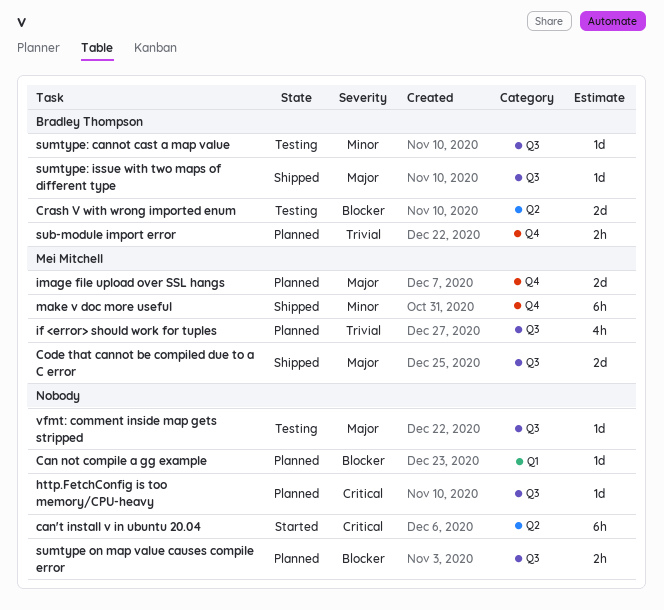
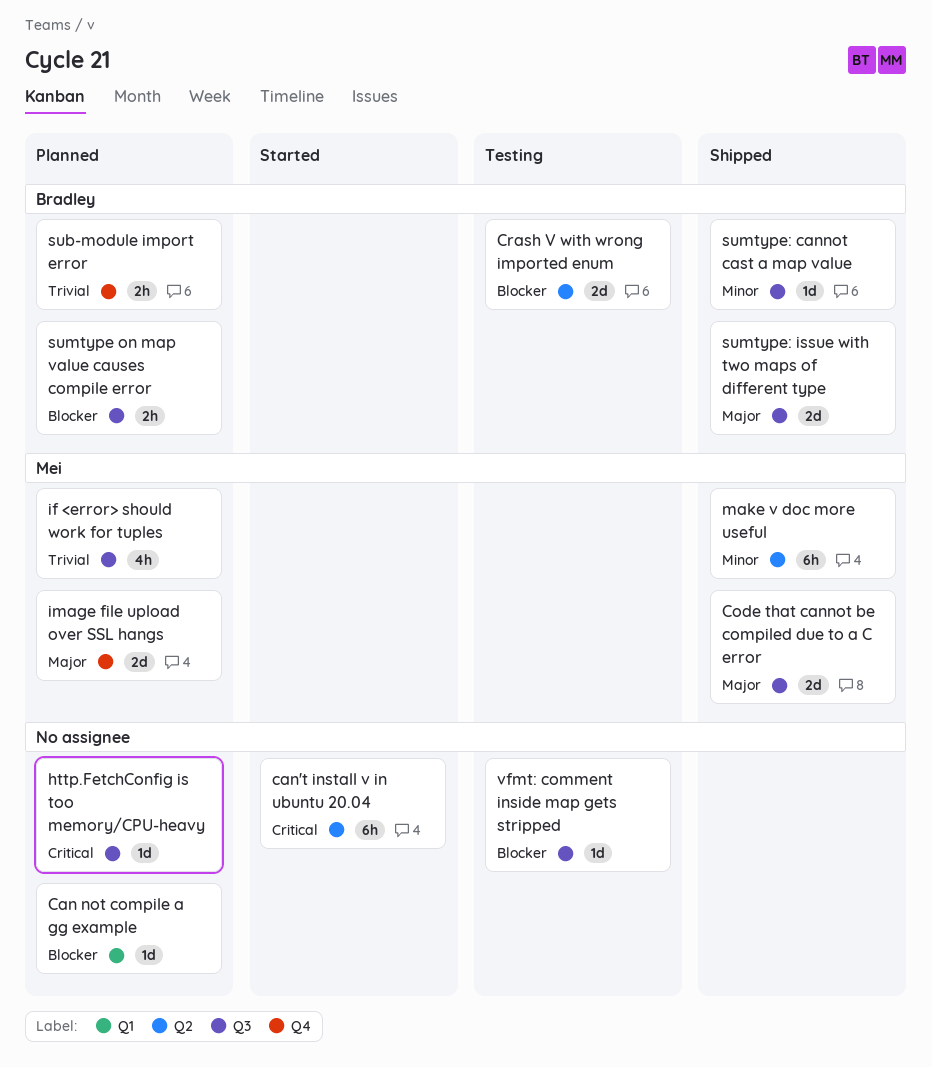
make v doc more useful, label: Q4 -> Q2
sumtype on map value causes compile error, owner: none -> Bradley Thompson
sumtype: cannot cast a map value, status: Testing -> Shipped
sumtype: issue with two maps of different type, estimate: 1d -> 2d
vfmt: comment inside map gets stripped, priority: Major -> Blocker

